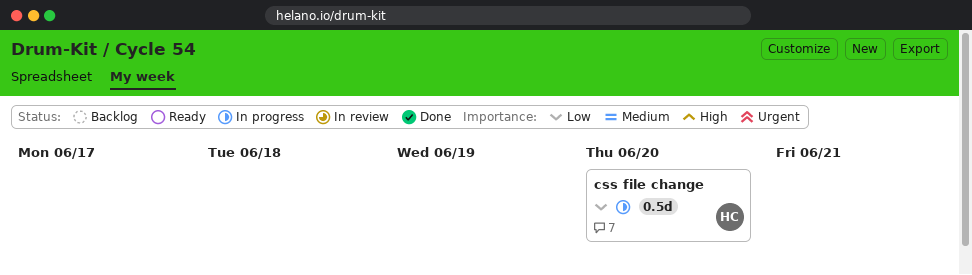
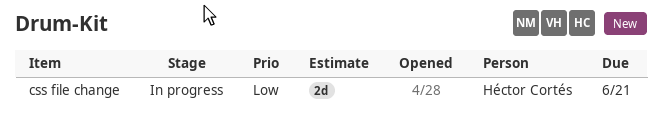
css file change, estimate: 0.5d -> 2d
css file change, due: Jun 20 -> Jun 21

